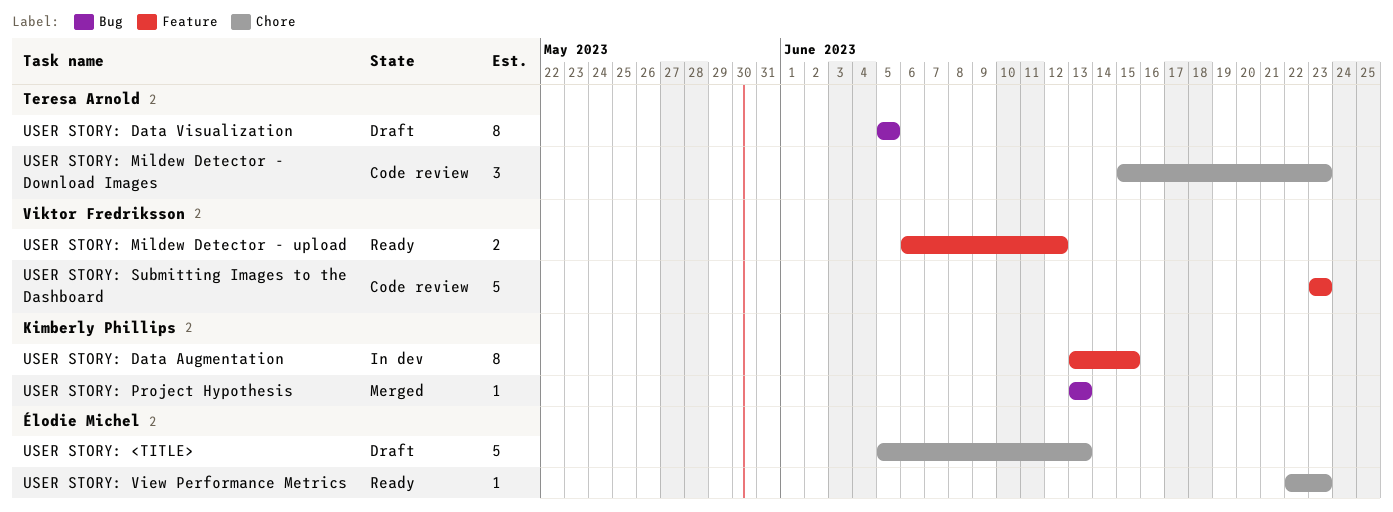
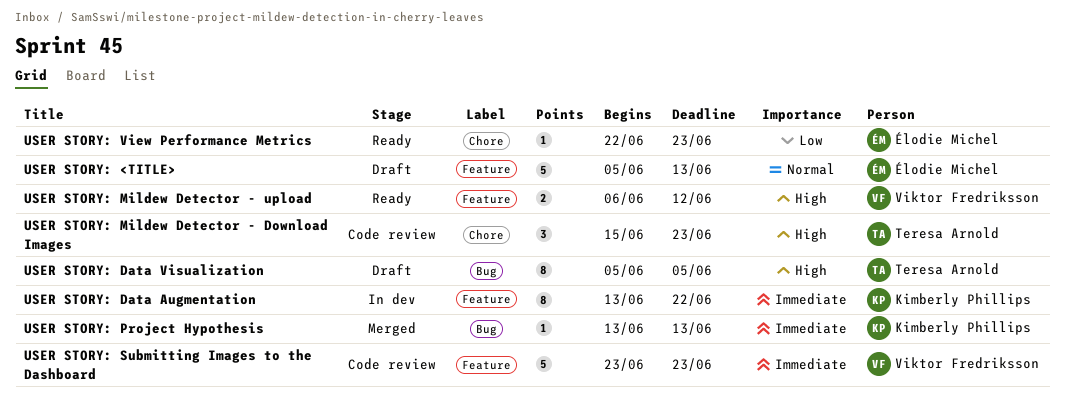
USER STORY: <TITLE>, label: Chore -> Feature
USER STORY: Data Augmentation, due: Jun 15 -> Jun 22

